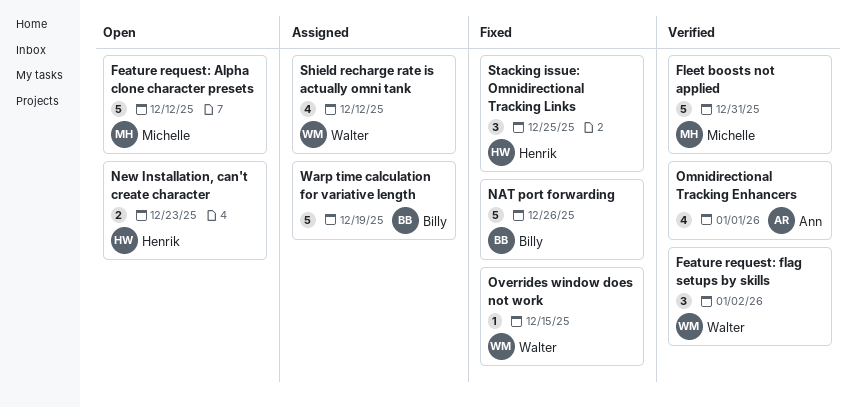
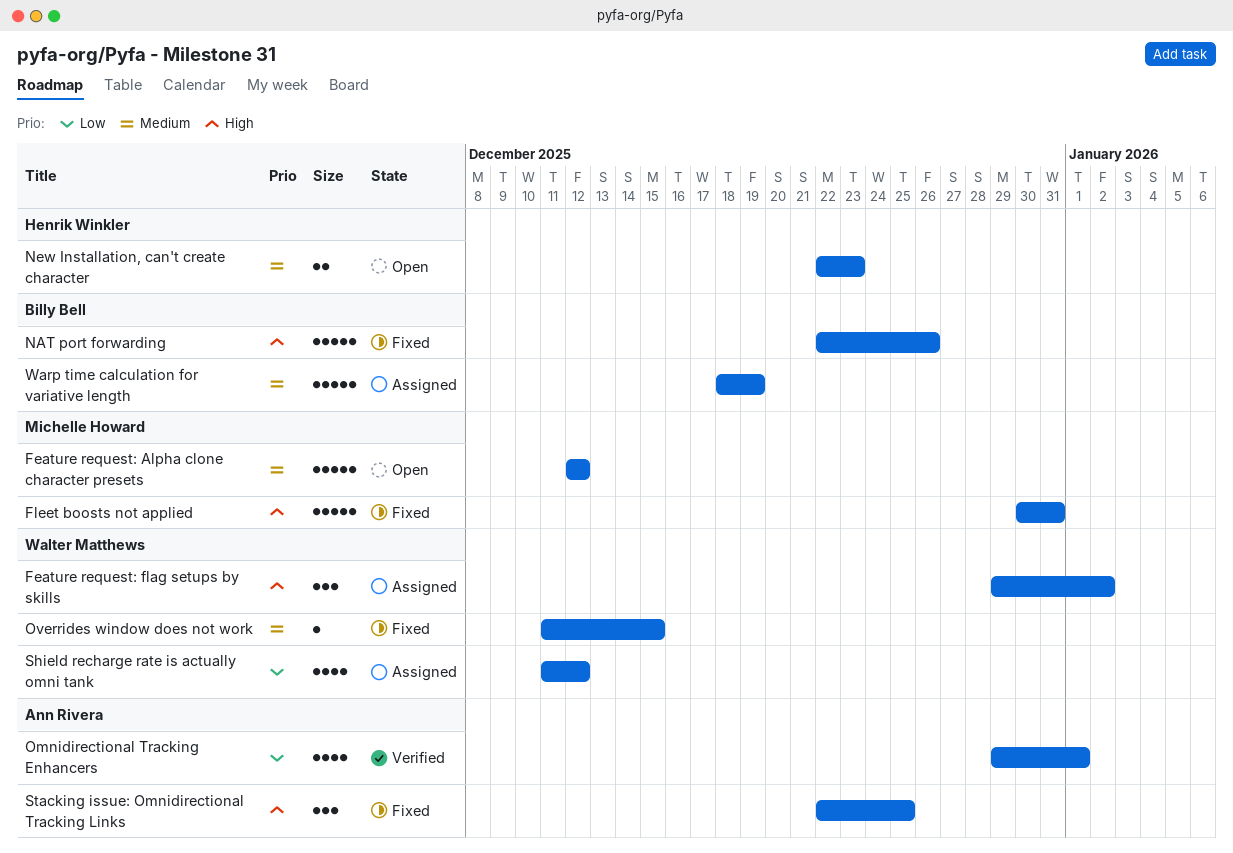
Feature request: flag setups by skills, status: Verified -> Assigned
Fleet boosts not applied, status: Verified -> Fixed
Stacking issue: Omnidirectional Tracking Links, owner: Henrik Winkler -> Ann Rivera

